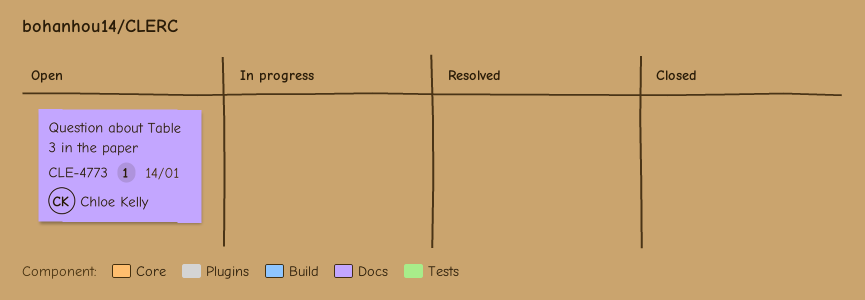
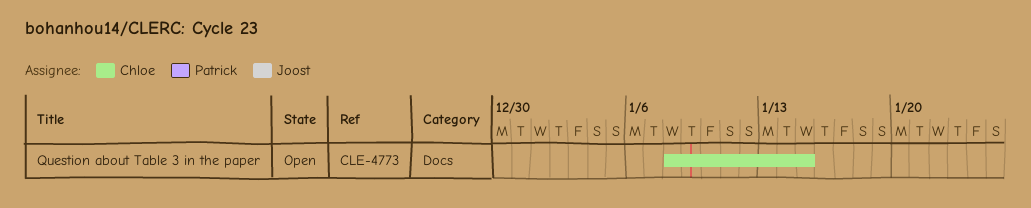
CLE-4773, due: Jan 14 -> Jan 15

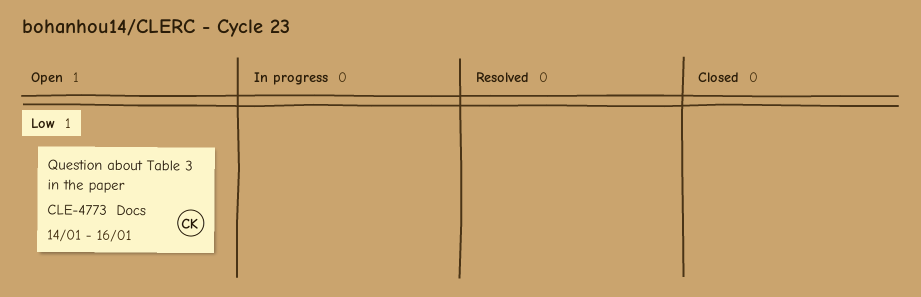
CLE-4773, start: Jan 8 -> Jan 14
CLE-4773, due: Jan 15 -> Jan 16

